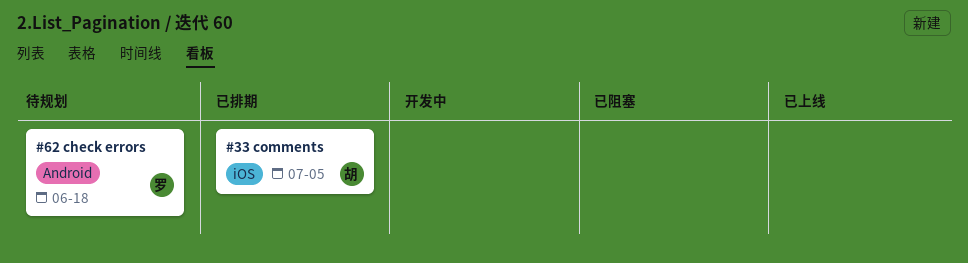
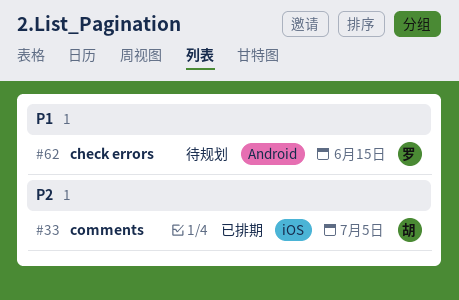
#62, due: Jun 18 -> Jun 15

